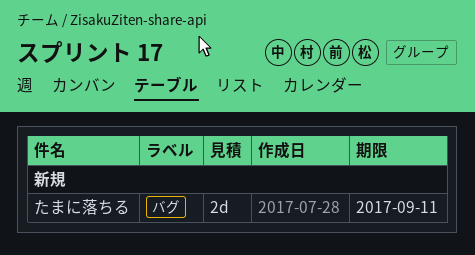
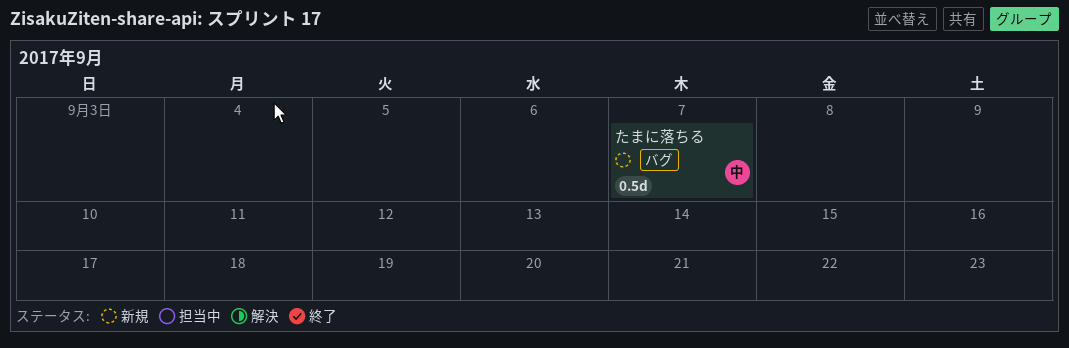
たまに落ちる, estimate: 2d -> 0.5d
たまに落ちる, due: Sep 11 -> Sep 7

